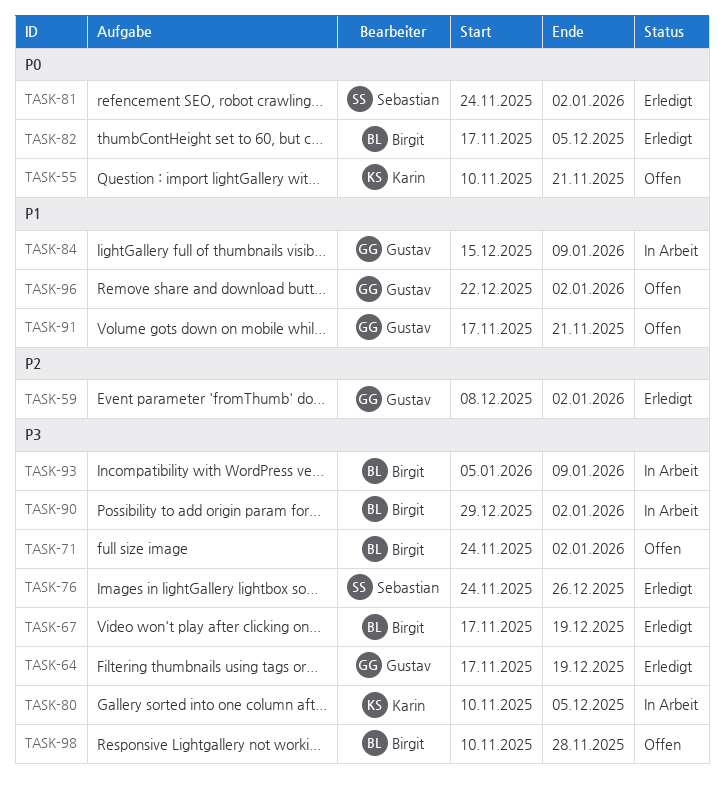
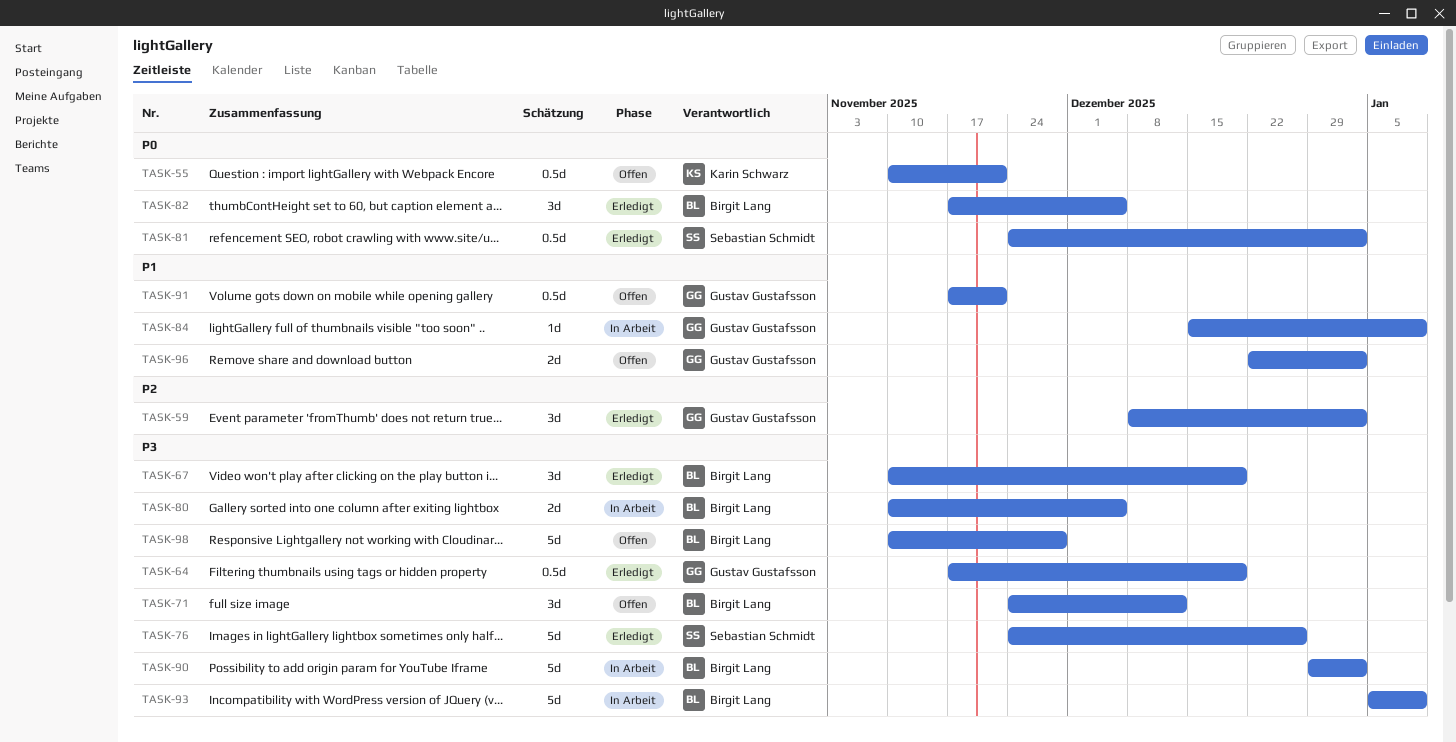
TASK-67, start: Nov 17 -> Nov 10
TASK-71, due: Jan 2 -> Dec 12
TASK-80, owner: Karin Schwarz -> Birgit Lang

